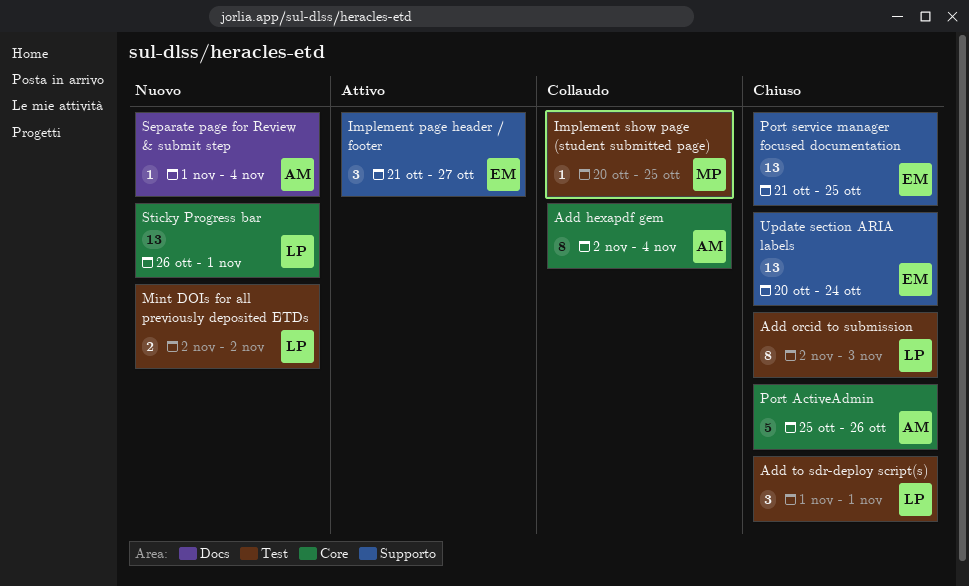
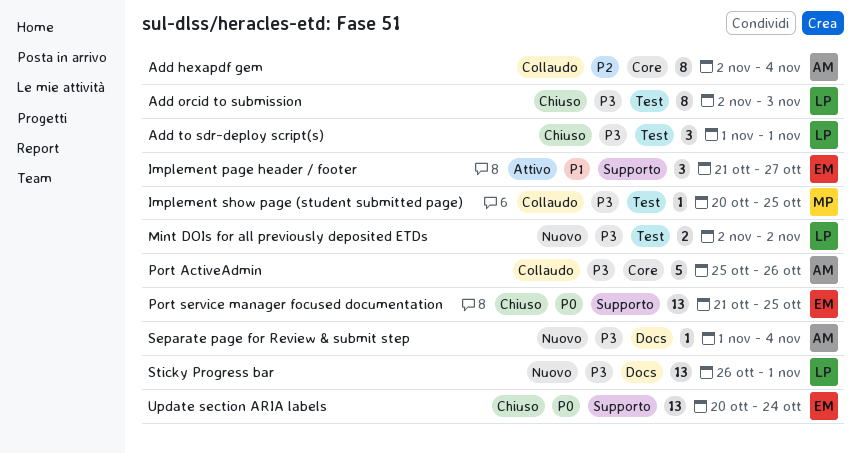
Port ActiveAdmin, status: Chiuso -> Collaudo
Sticky Progress bar, label: Core -> Docs

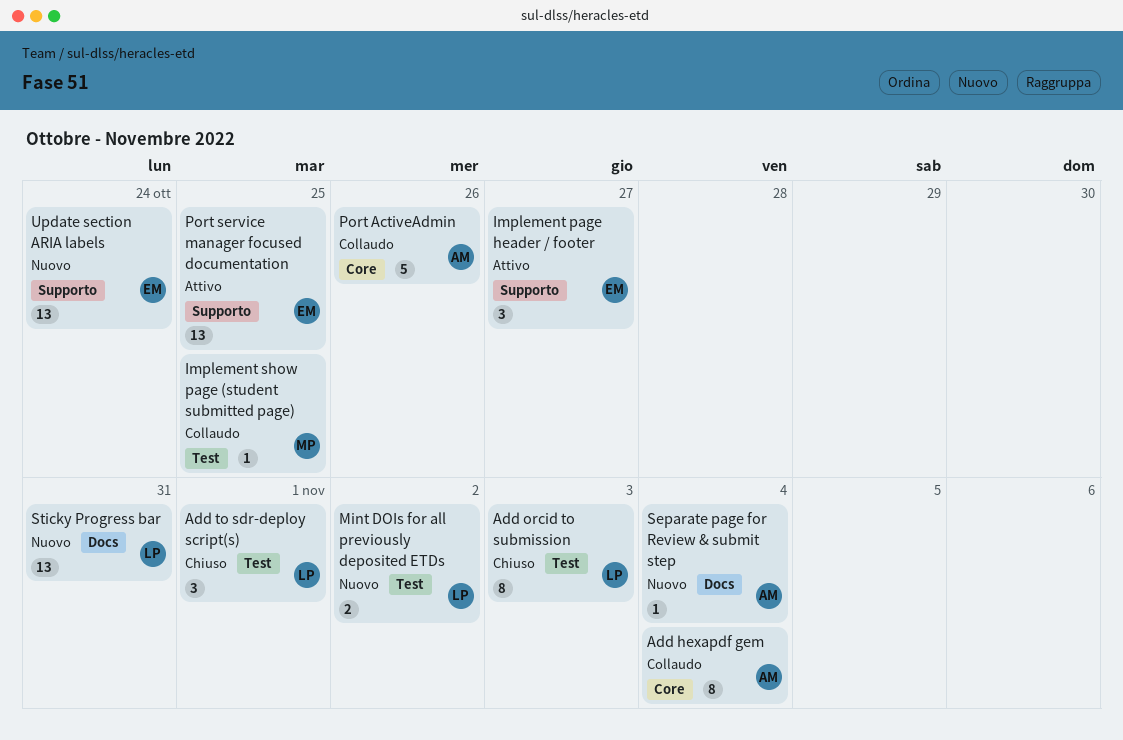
Port service manager focused documentation, status: Chiuso -> Attivo
Sticky Progress bar, due: Nov 1 -> Oct 31
Update section ARIA labels, status: Chiuso -> Nuovo

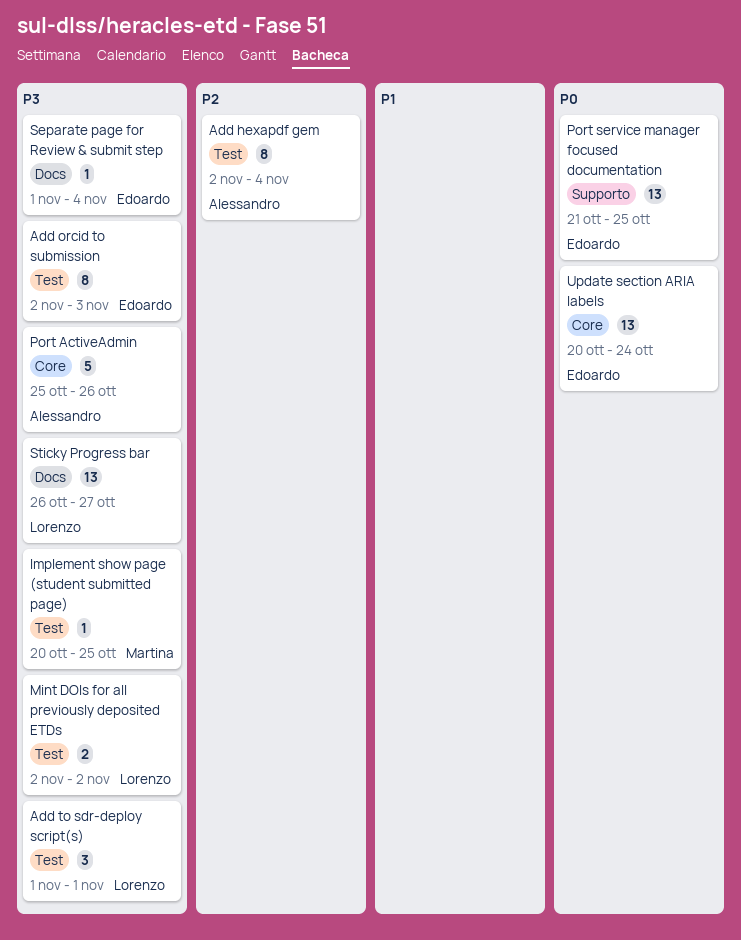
Add hexapdf gem, label: Core -> Test
Add orcid to submission, owner: Lorenzo -> Edoardo
Implement page header / footer: present -> none
Separate page for Review & submit step, owner: Alessandro -> Edoardo
Sticky Progress bar, due: Oct 31 -> Oct 27
Update section ARIA labels, label: Supporto -> Core

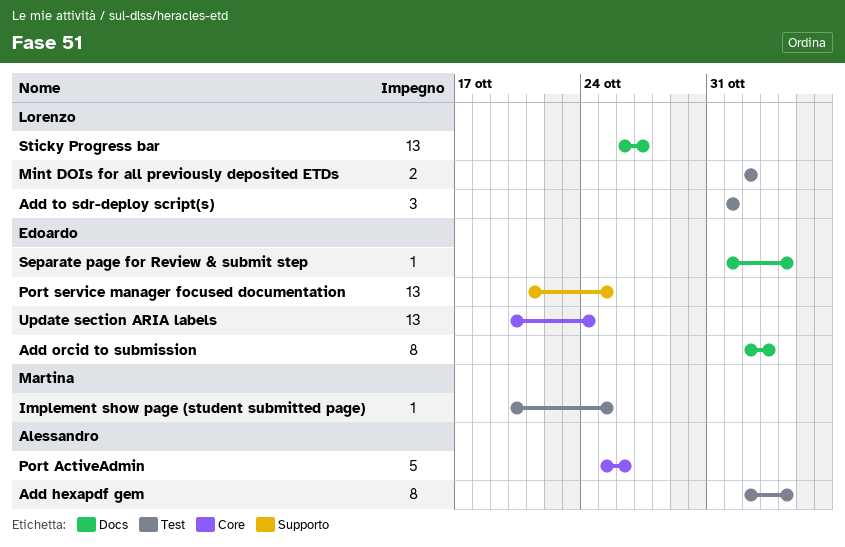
Add orcid to submission, label: Test -> Docs

